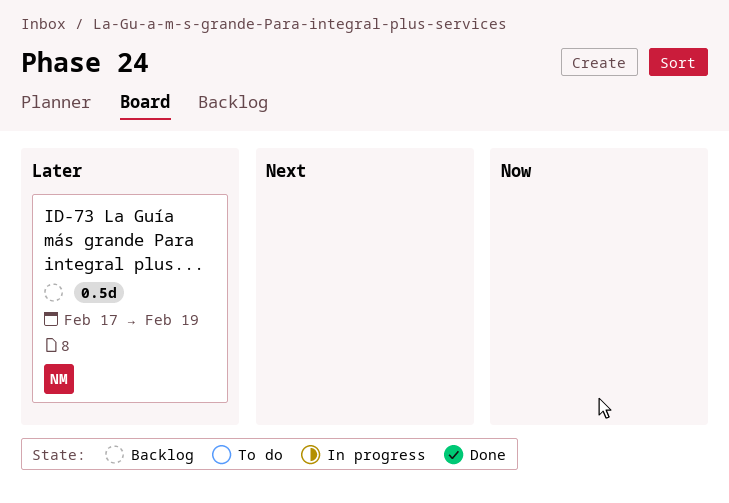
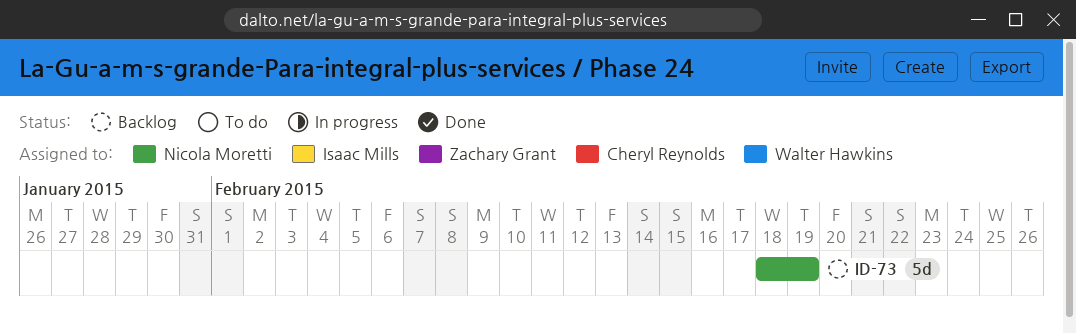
ID-73, estimate: 0.5d -> 5d
ID-73, start: Feb 17 -> Feb 18

